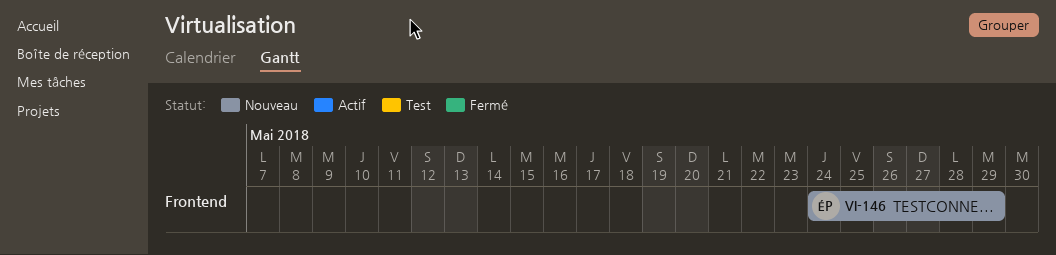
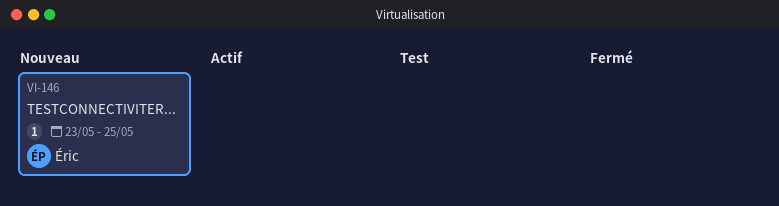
VI-146, start: May 24 -> May 23
VI-146, due: May 29 -> May 25

